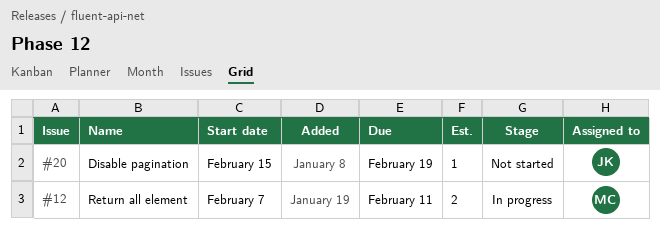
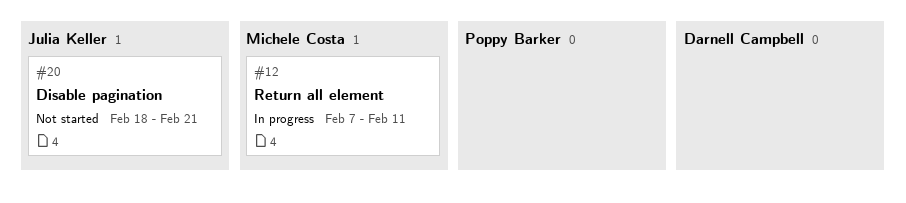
#20, start: Feb 15 -> Feb 18
#20, due: Feb 19 -> Feb 21

